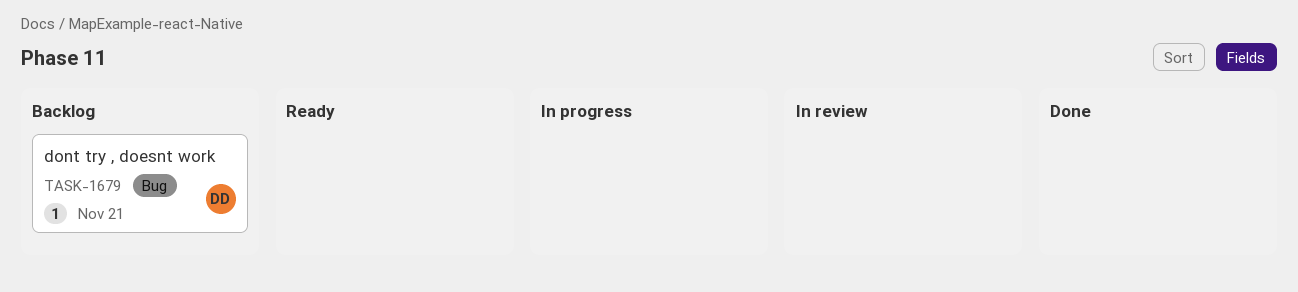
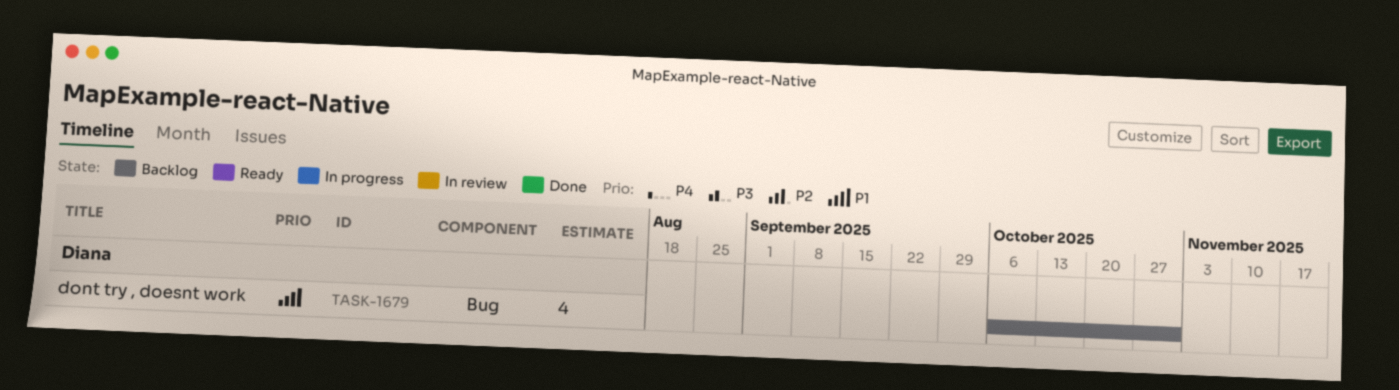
TASK-1679, estimate: 1 -> 4
TASK-1679, due: Nov 21 -> Oct 31

